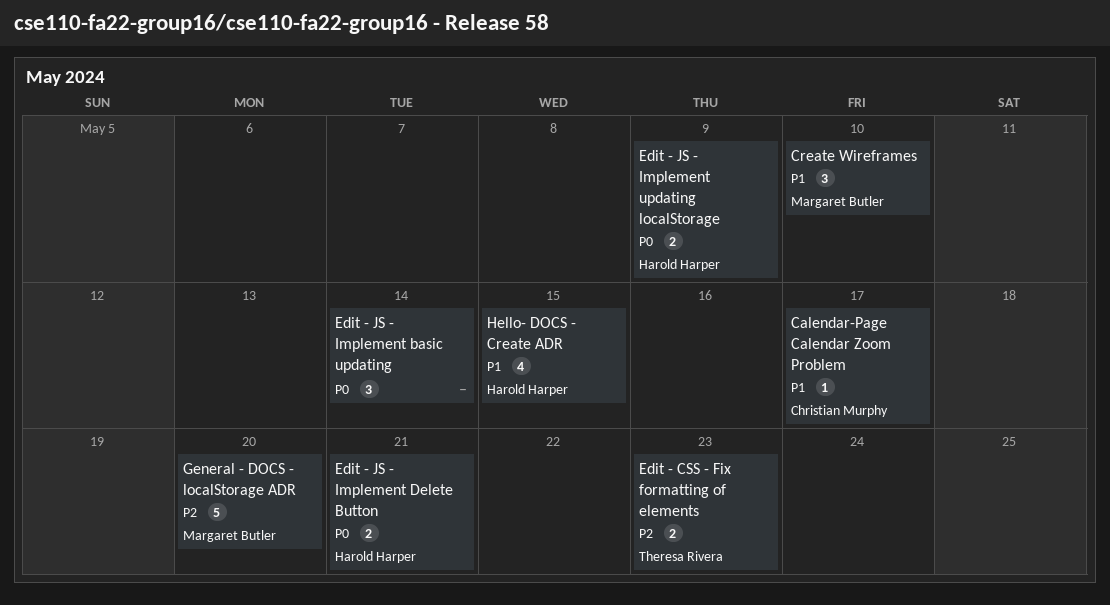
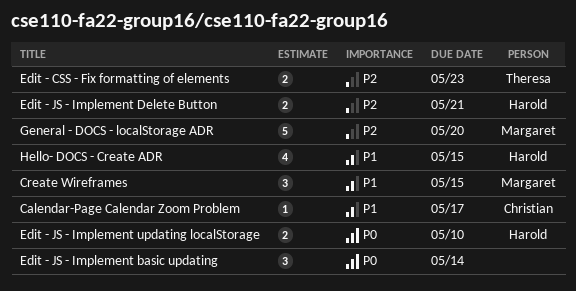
Create Wireframes, due: May 10 -> May 15
Edit - JS - Implement Delete Button, priority: P0 -> P2
Edit - JS - Implement updating localStorage, due: May 9 -> May 10

